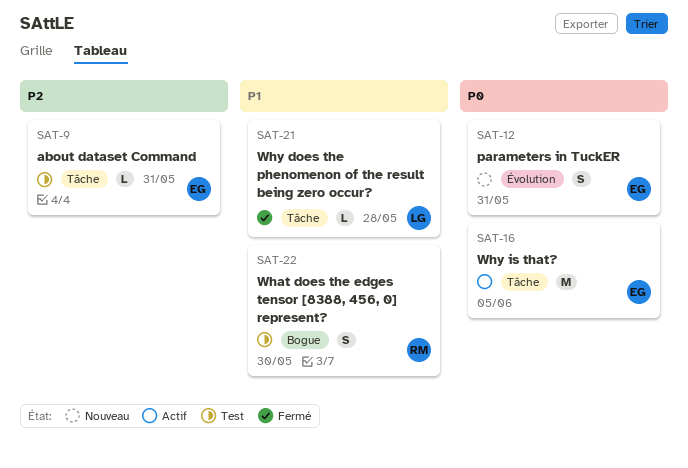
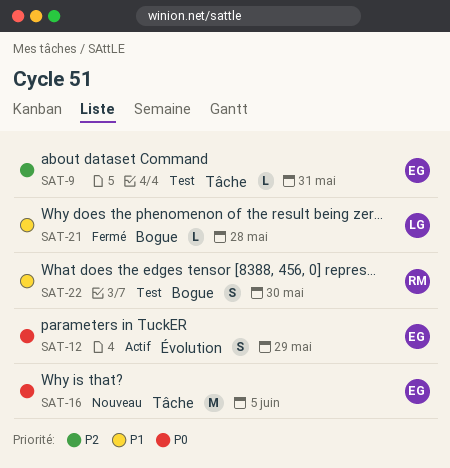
SAT-12, status: Nouveau -> Actif
SAT-12, due: May 31 -> May 29
SAT-16, status: Actif -> Nouveau
SAT-21, label: Tâche -> Bogue

